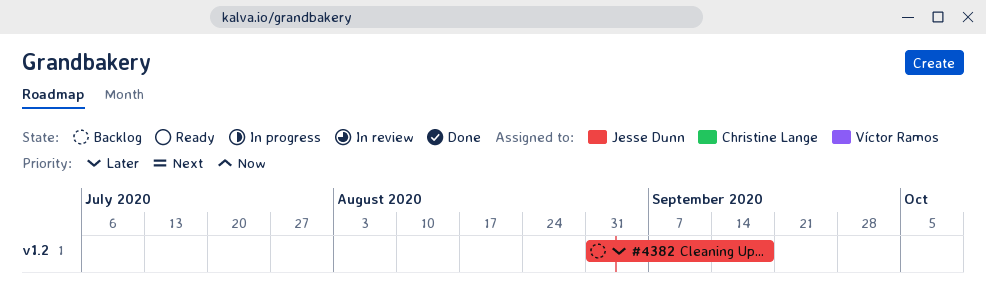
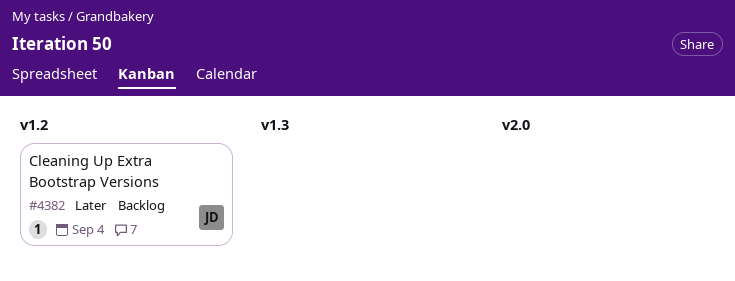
#4382, due: Sep 18 -> Sep 4

